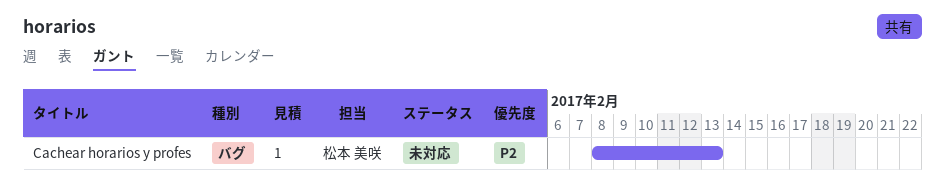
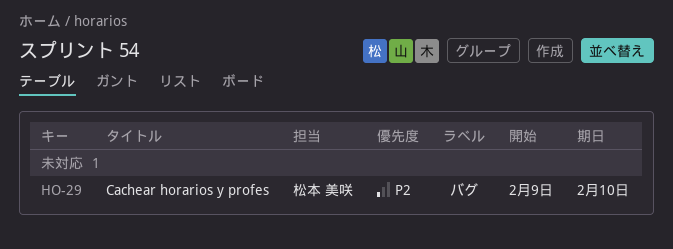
Cachear horarios y profes, start: Feb 8 -> Feb 9
Cachear horarios y profes, due: Feb 13 -> Feb 10

